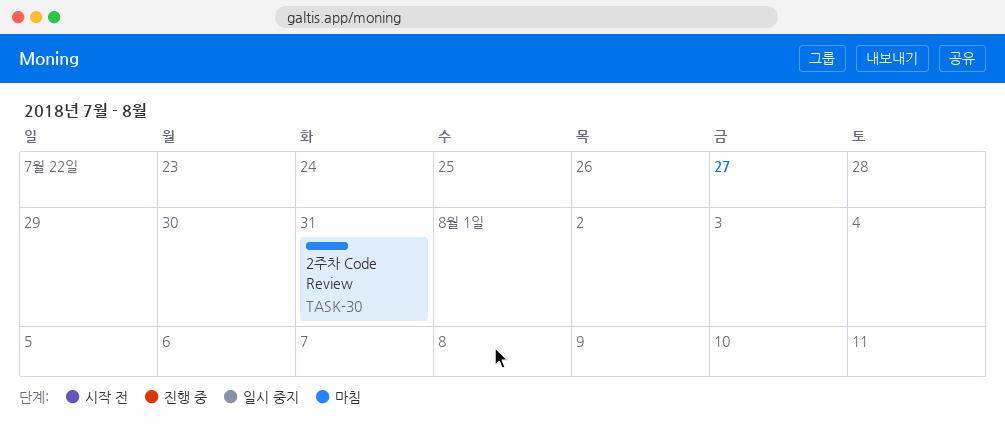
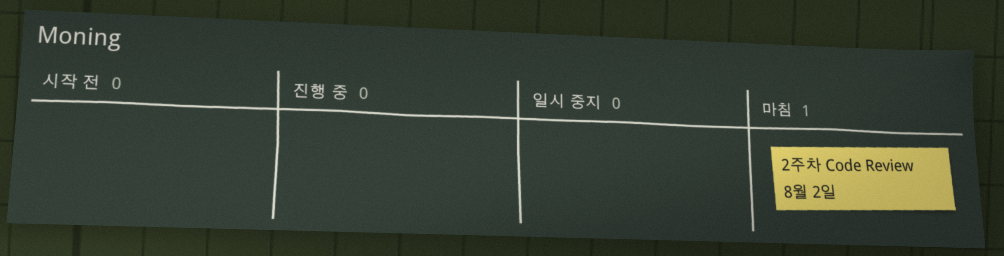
2주차 Code Review, due: Jul 31 -> Aug 2

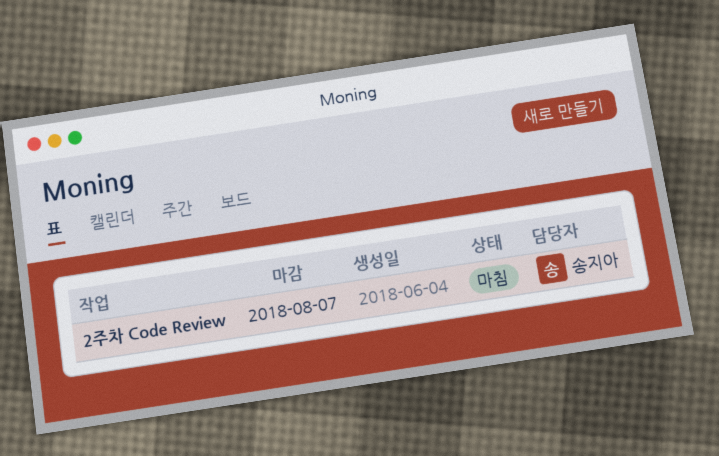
2주차 Code Review, due: Aug 2 -> Aug 7

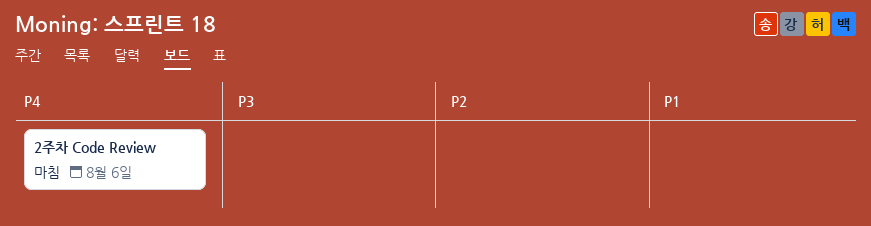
2주차 Code Review, due: Aug 7 -> Aug 6

